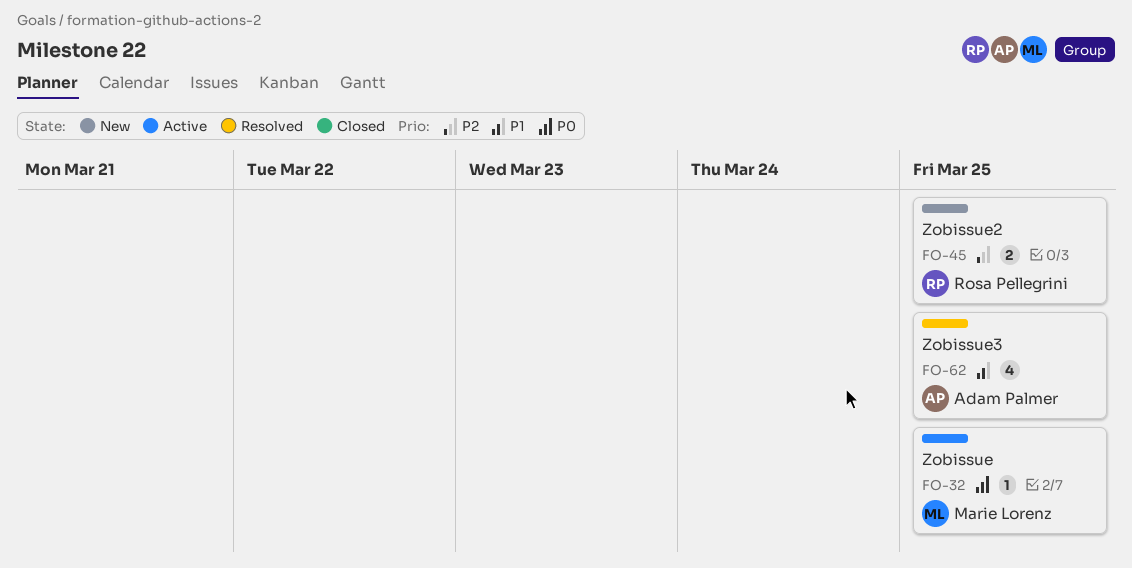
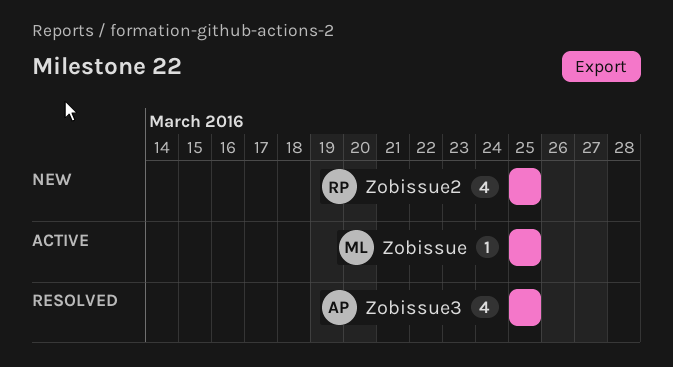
Zobissue2, estimate: 2 -> 4

